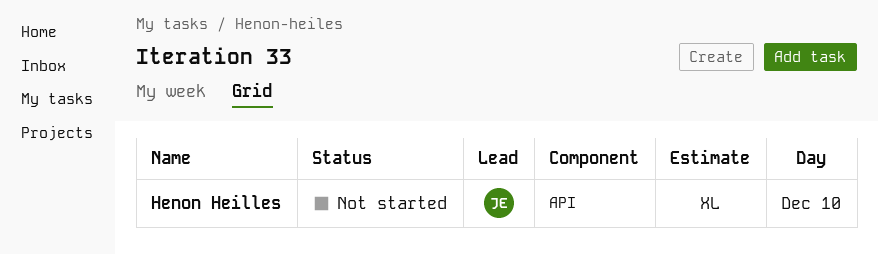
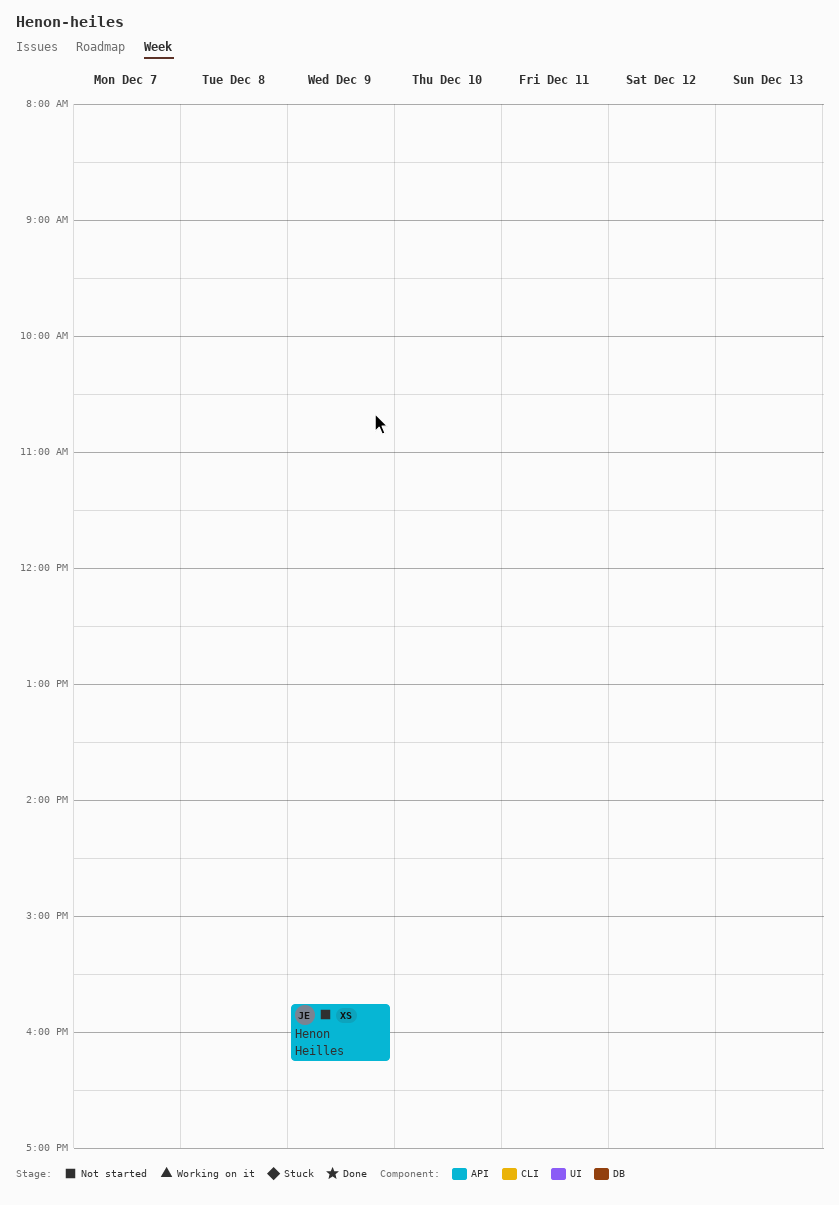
Henon Heilles, estimate: XL -> XS
Henon Heilles, day: Dec 10 -> Dec 9

